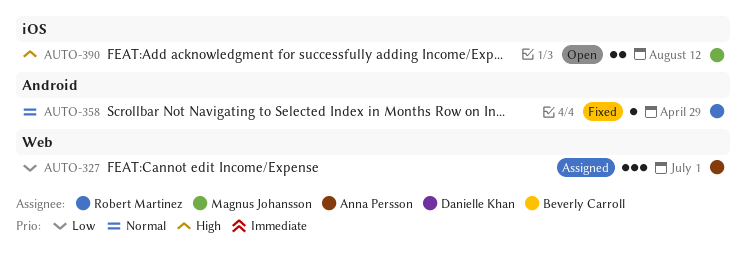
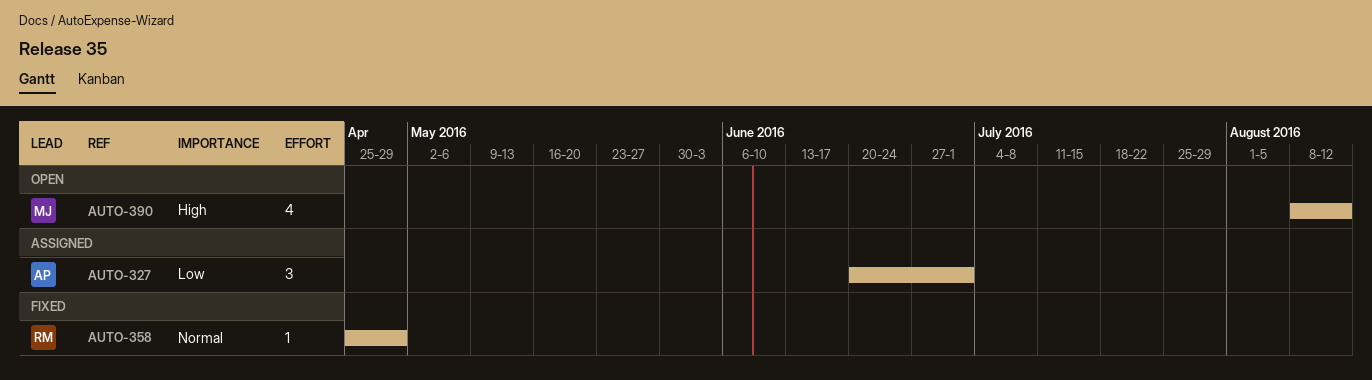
AUTO-390, estimate: 2 -> 4

